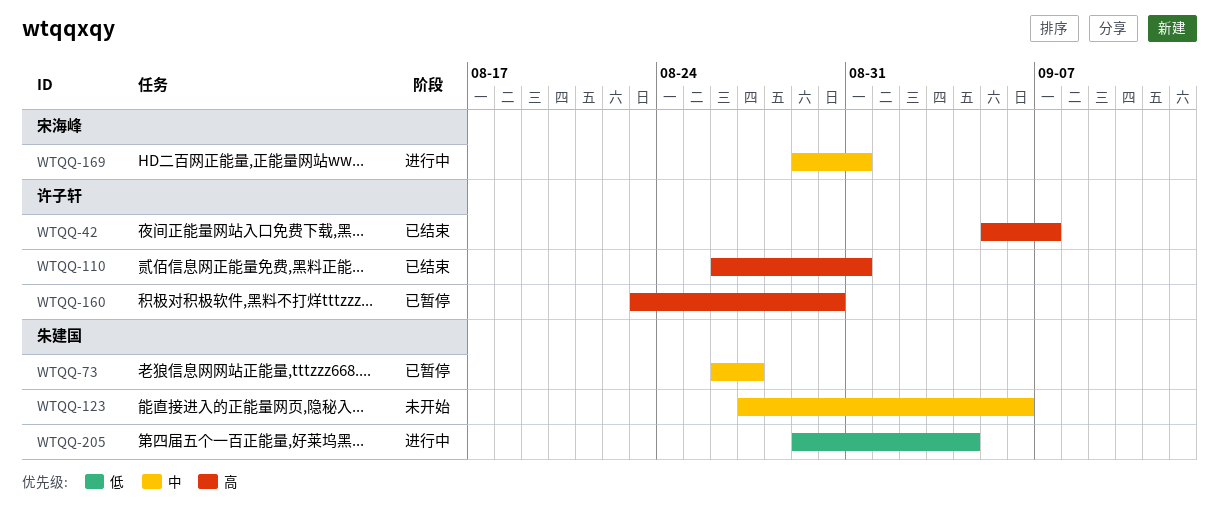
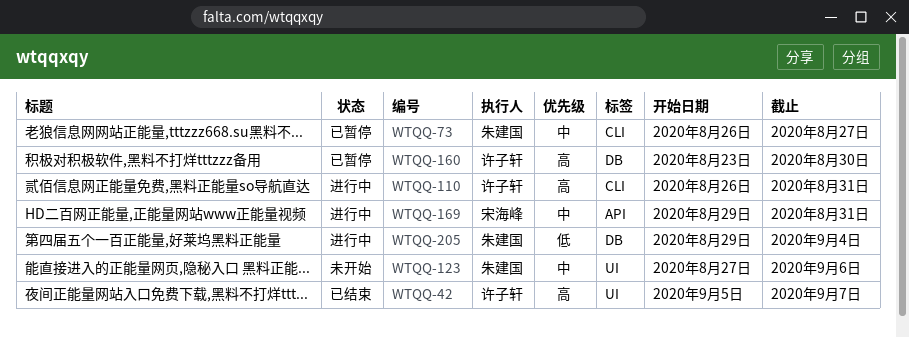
WTQQ-110, status: 已结束 -> 进行中

